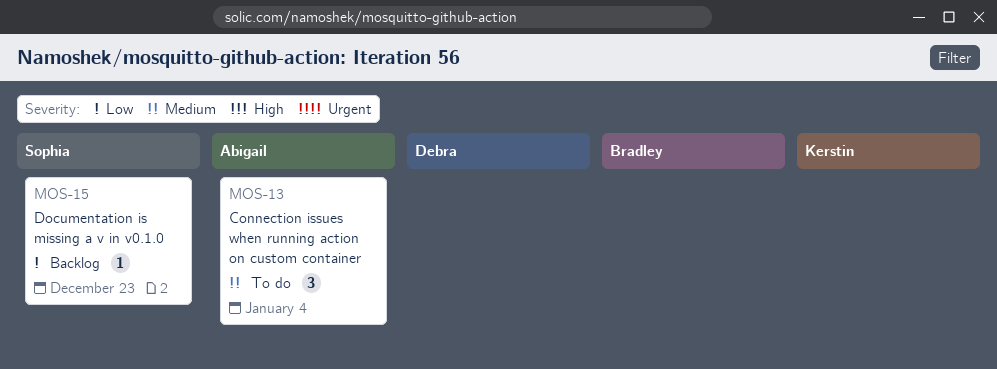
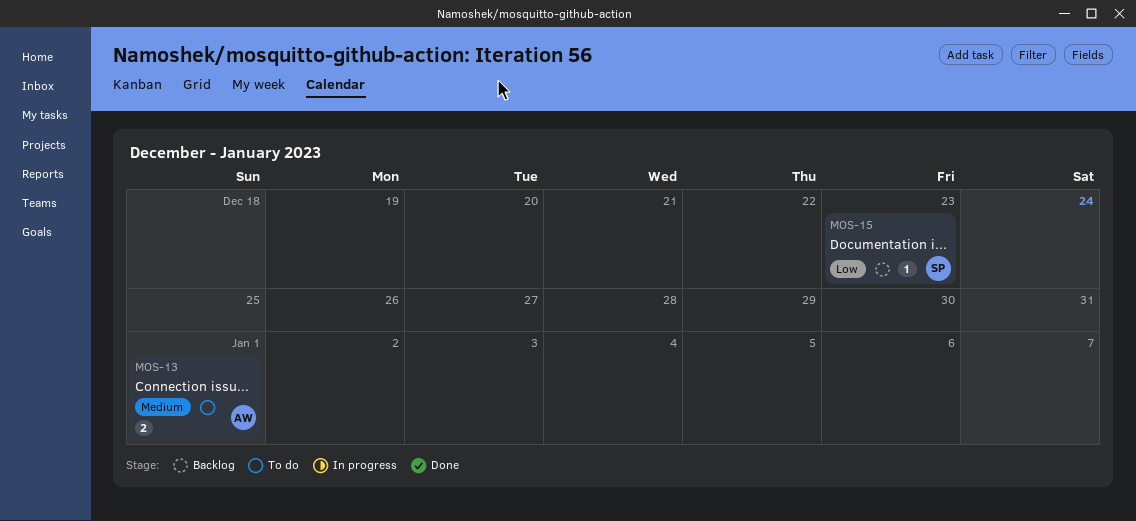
MOS-13, estimate: 3 -> 2
MOS-13, due: Jan 4 -> Jan 1

